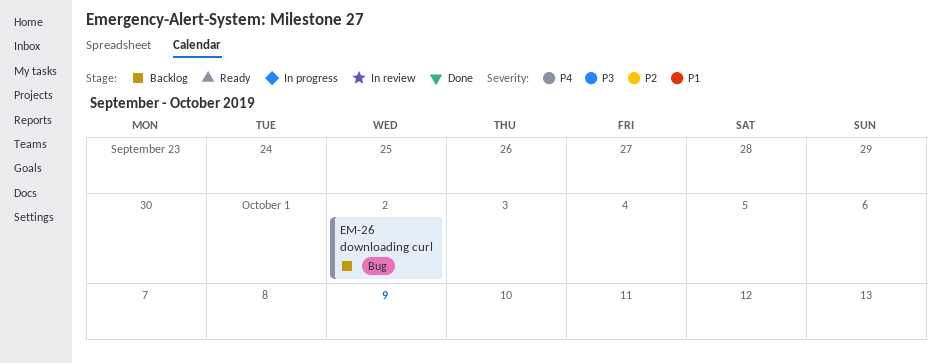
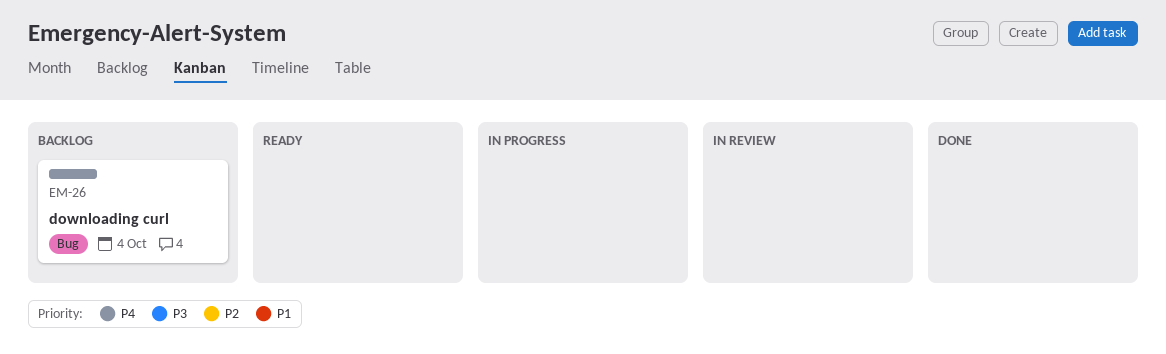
EM-26, due: Oct 2 -> Oct 4

